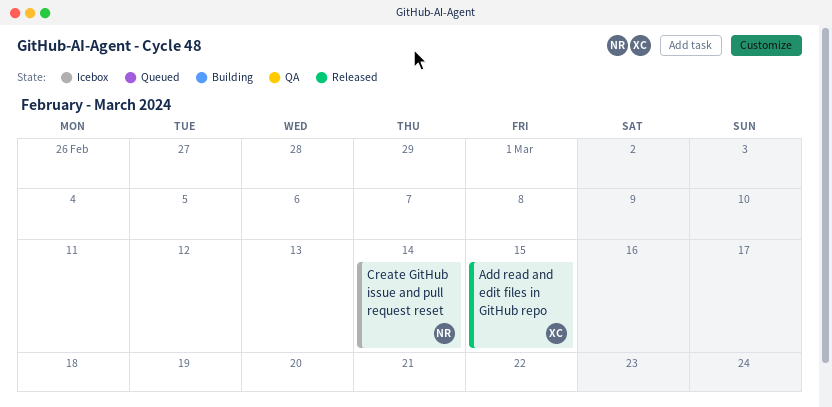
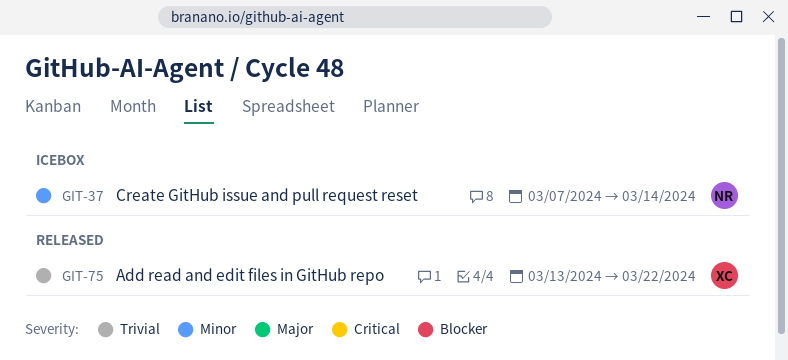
Add read and edit files in GitHub repo, due: Mar 15 -> Mar 22

